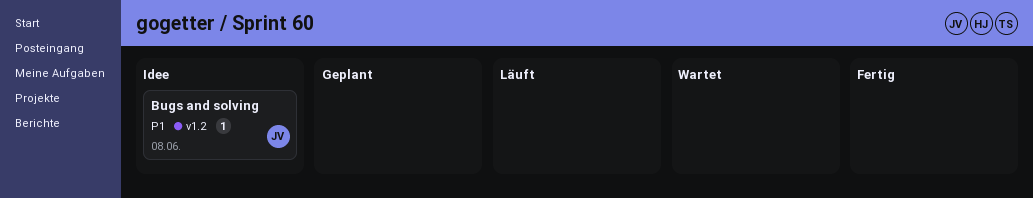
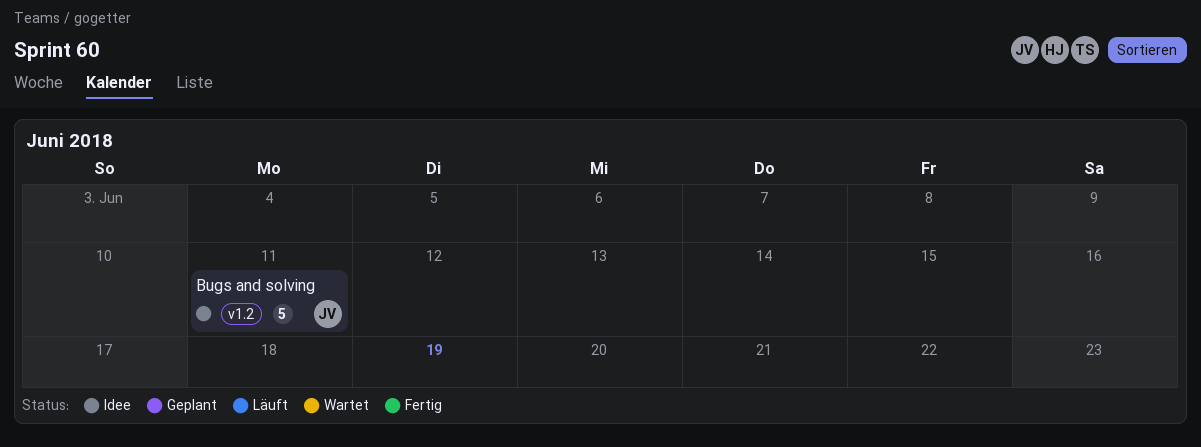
Bugs and solving, estimate: 1 -> 5
Bugs and solving, due: Jun 8 -> Jun 11

